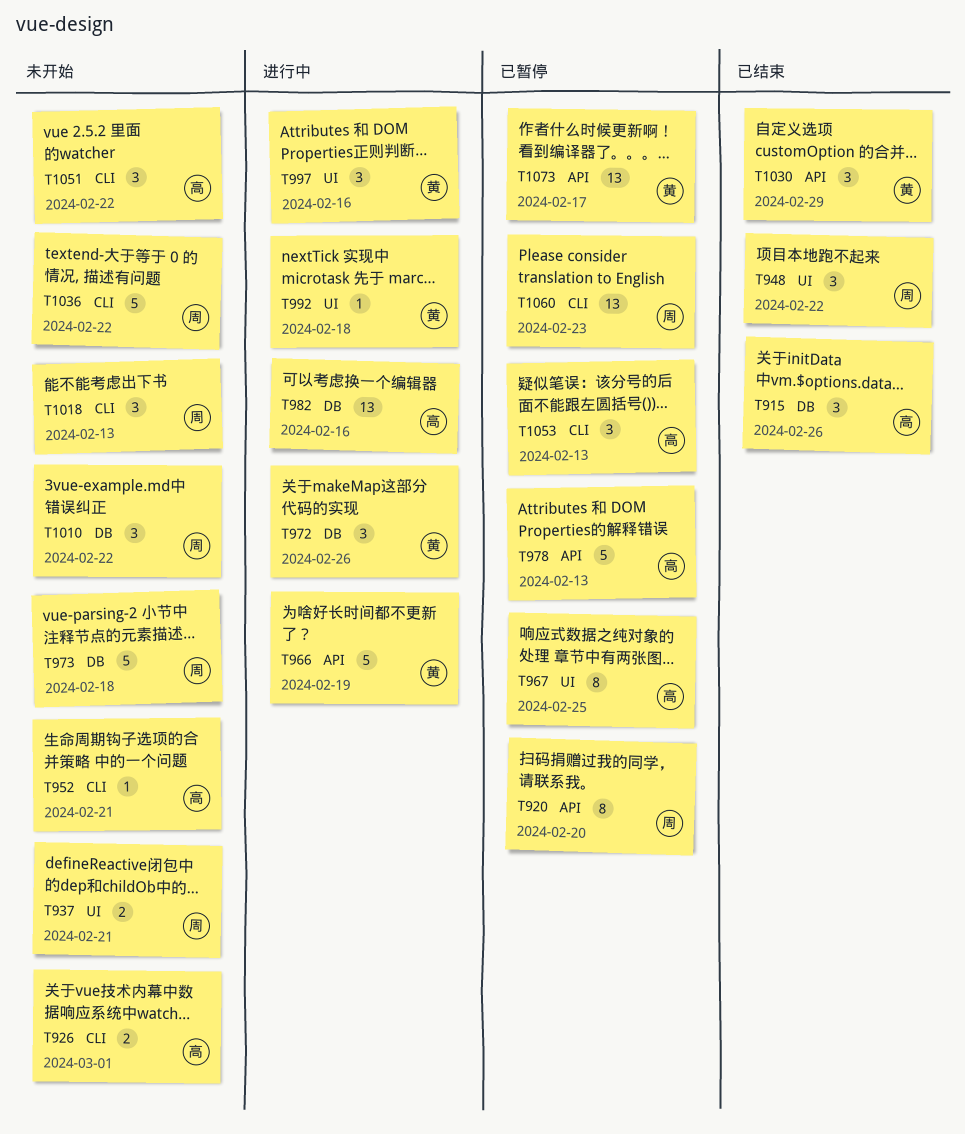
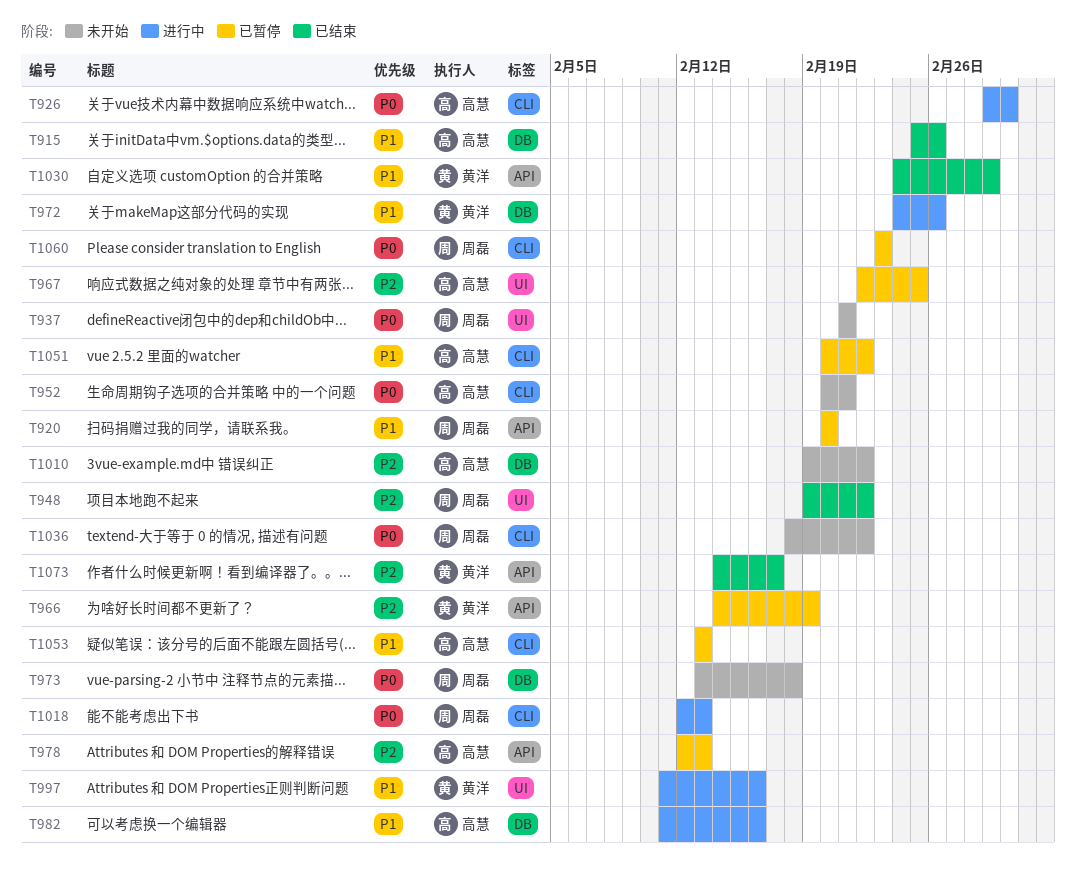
T926, status: 未开始 -> 进行中
T966, status: 进行中 -> 已暂停
T992: present -> none
T1010, owner: 周磊 -> 高慧
T1018, status: 未开始 -> 进行中
T1051, status: 未开始 -> 已暂停
T1073, status: 已暂停 -> 已结束

